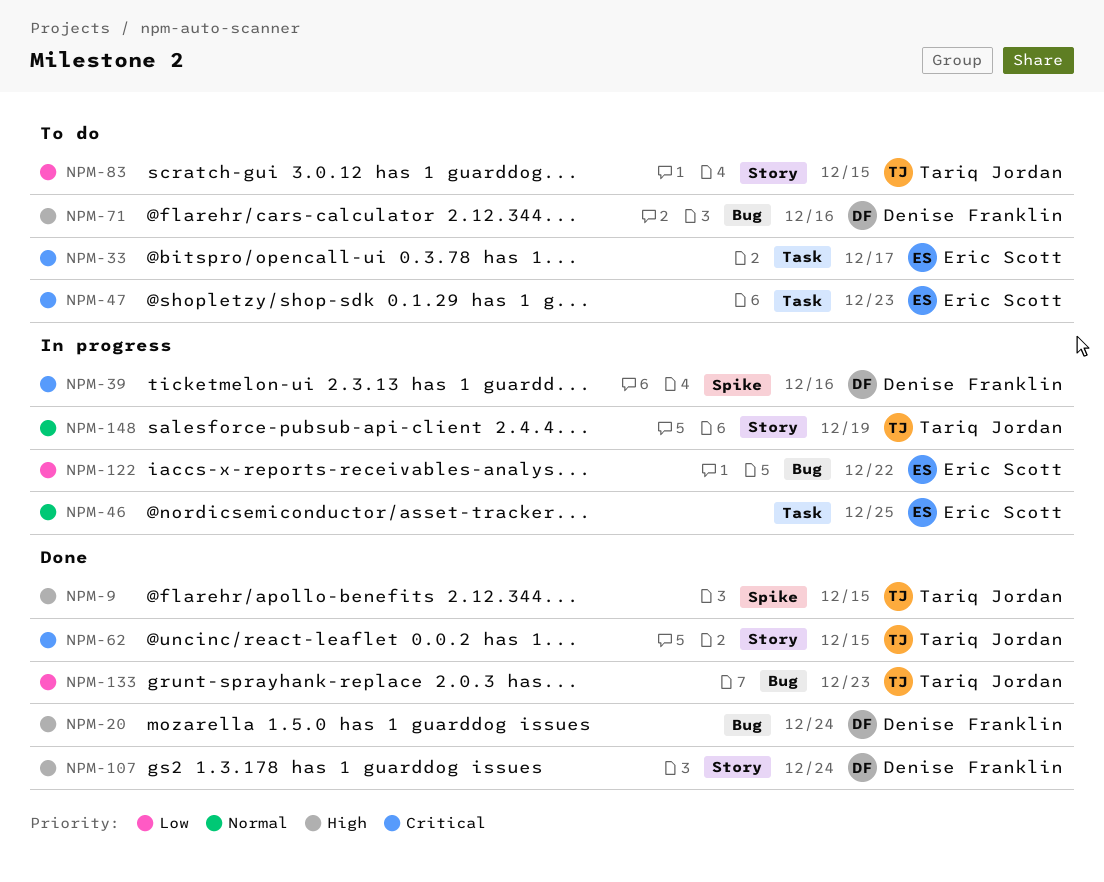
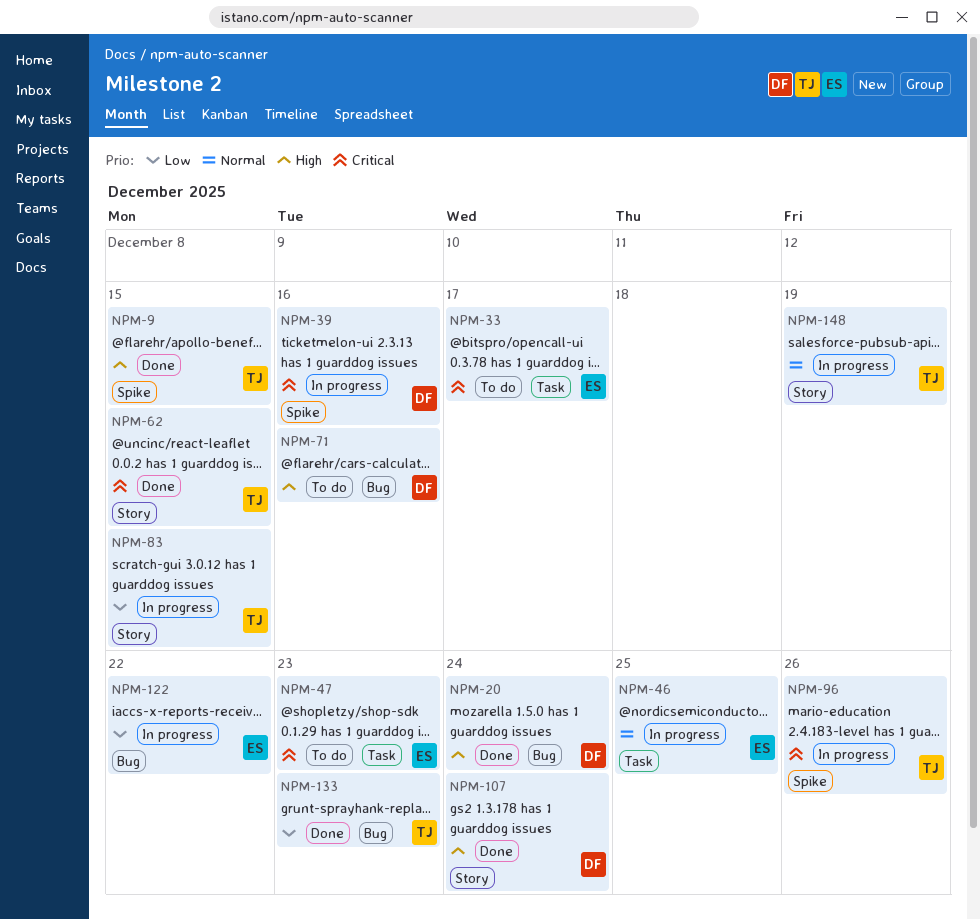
NPM-83, status: To do -> In progress
NPM-96: none -> present

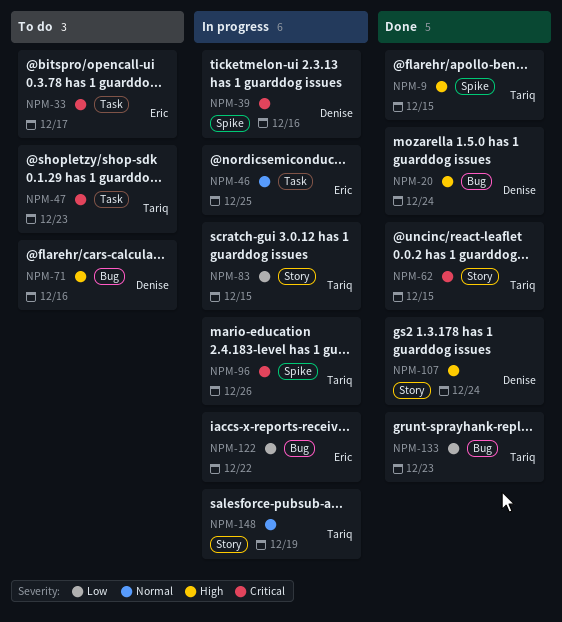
NPM-47, owner: Eric -> Tariq

